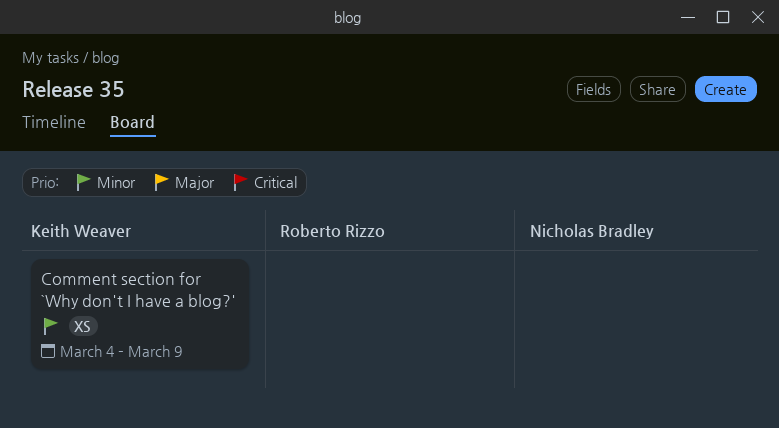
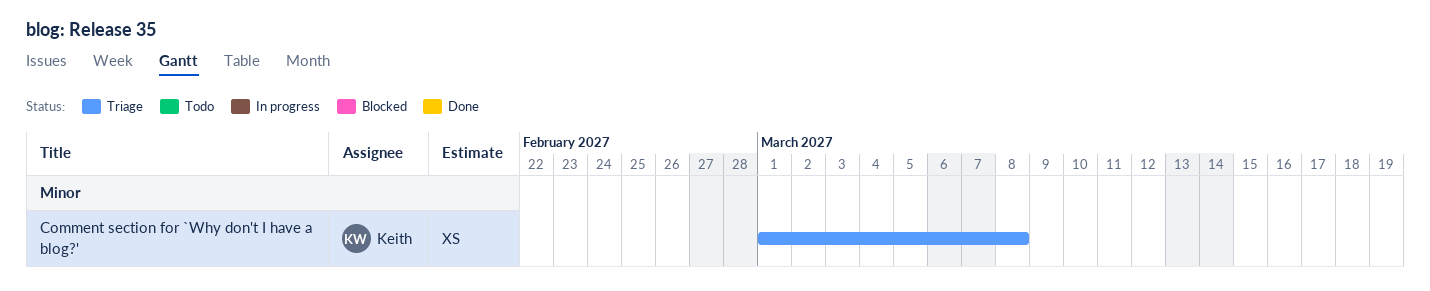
Comment section for `Why don't I have a blog?', start: Mar 4 -> Mar 1
Comment section for `Why don't I have a blog?', due: Mar 9 -> Mar 8

